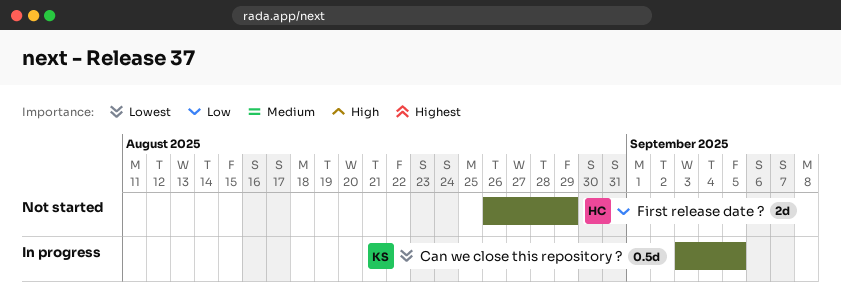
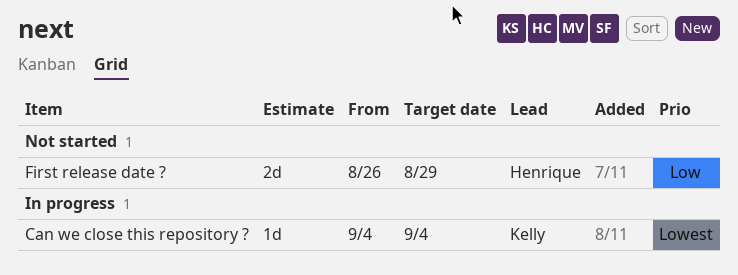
Can we close this repository ?, estimate: 0.5d -> 1d
Can we close this repository ?, start: Sep 3 -> Sep 4
Can we close this repository ?, due: Sep 5 -> Sep 4

